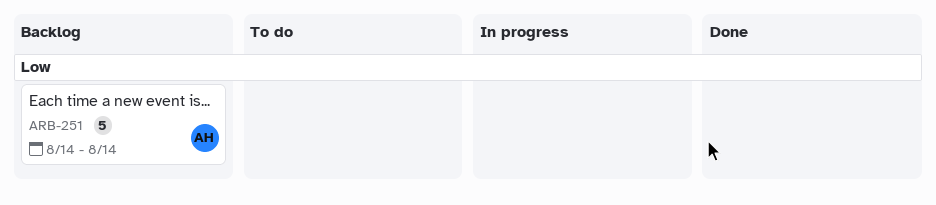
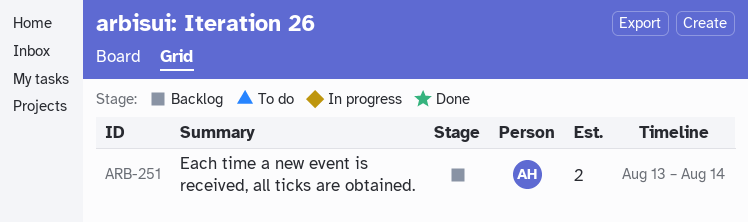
ARB-251, estimate: 5 -> 2
ARB-251, start: Aug 14 -> Aug 13

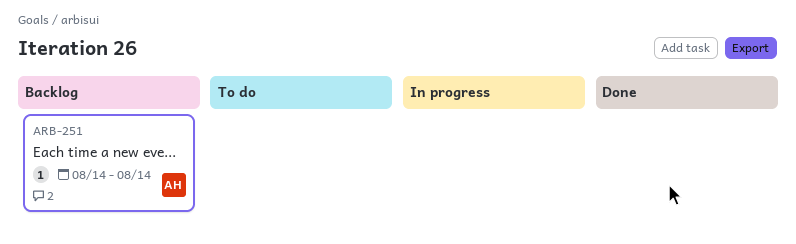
ARB-251, estimate: 2 -> 1
ARB-251, start: Aug 13 -> Aug 14

